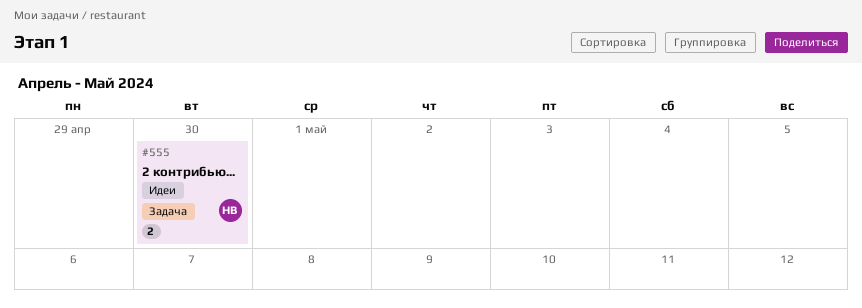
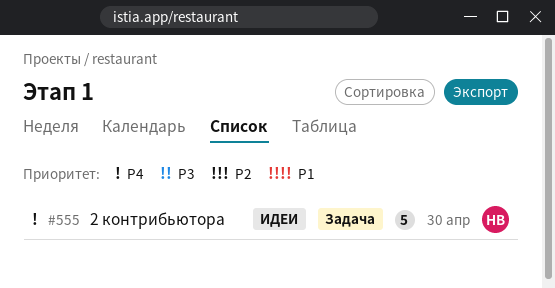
#555, estimate: 2 -> 5

